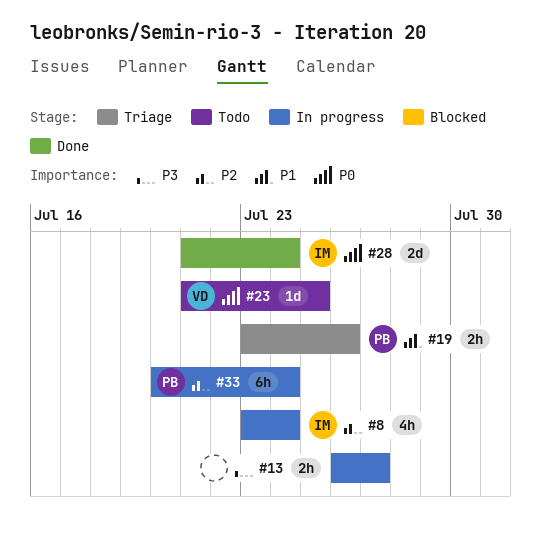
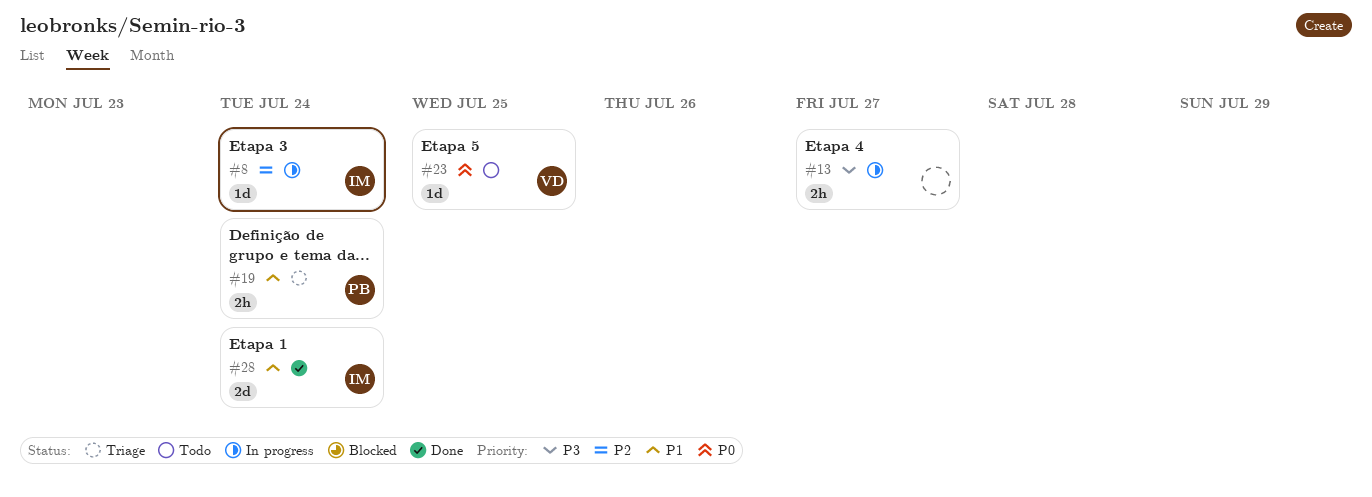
#8, estimate: 4h -> 1d
#19, due: Jul 26 -> Jul 24
#28, priority: P0 -> P1
#33: present -> none

